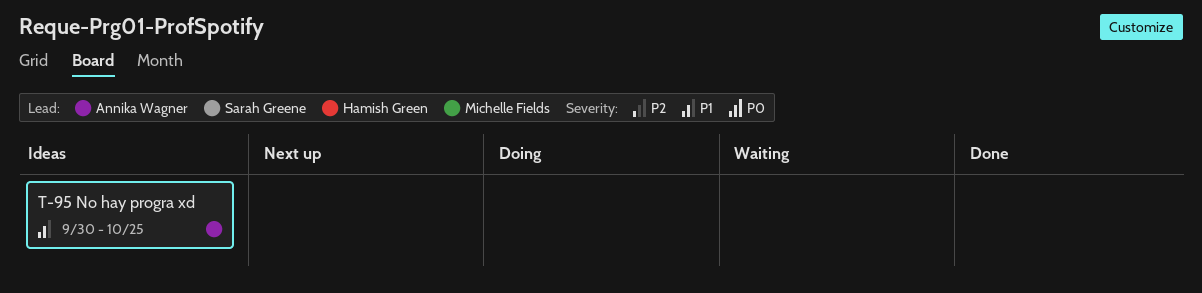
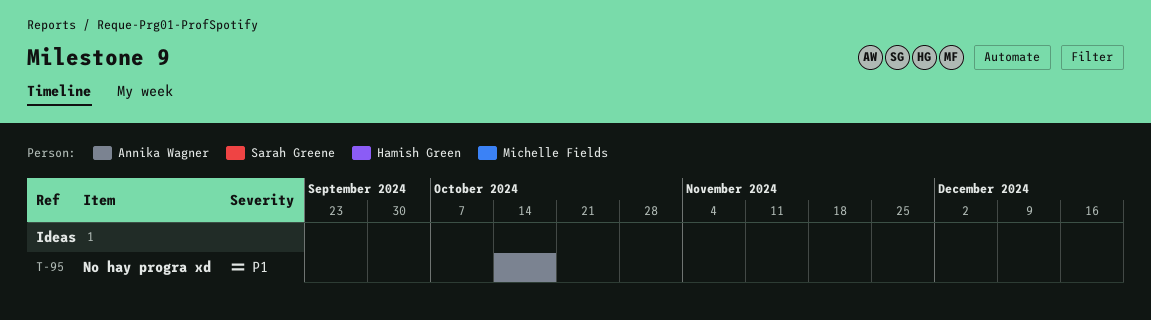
T-95, start: Sep 30 -> Oct 14
T-95, due: Oct 25 -> Oct 18

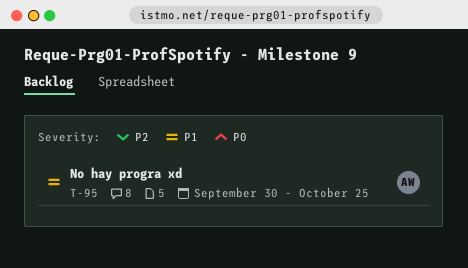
T-95, start: Oct 14 -> Sep 30
T-95, due: Oct 18 -> Oct 25

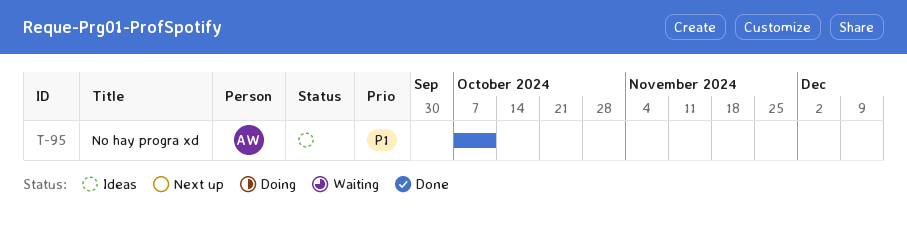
T-95, start: Sep 30 -> Oct 7
T-95, due: Oct 25 -> Oct 11

